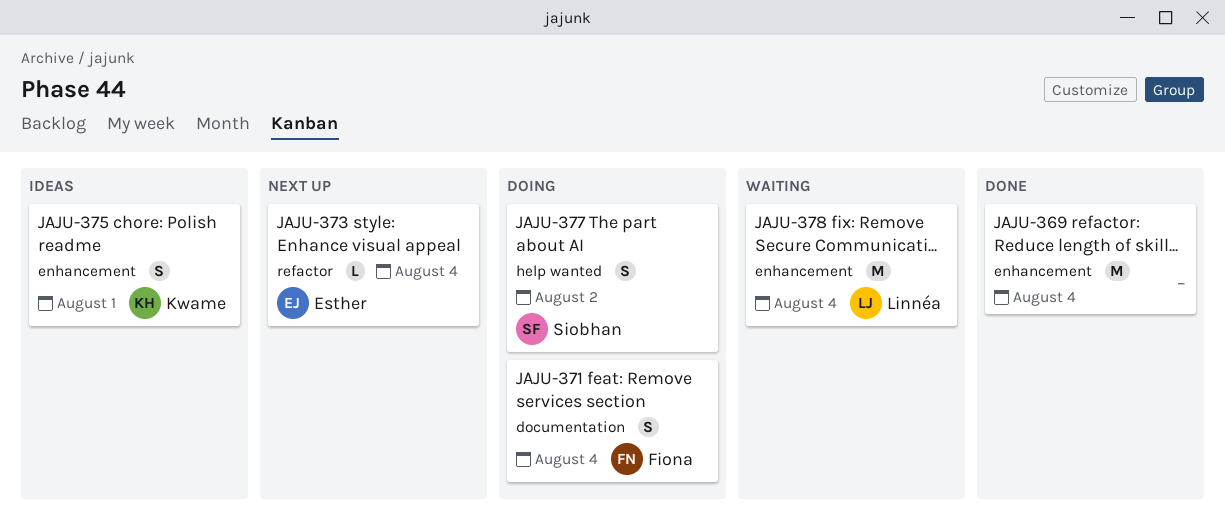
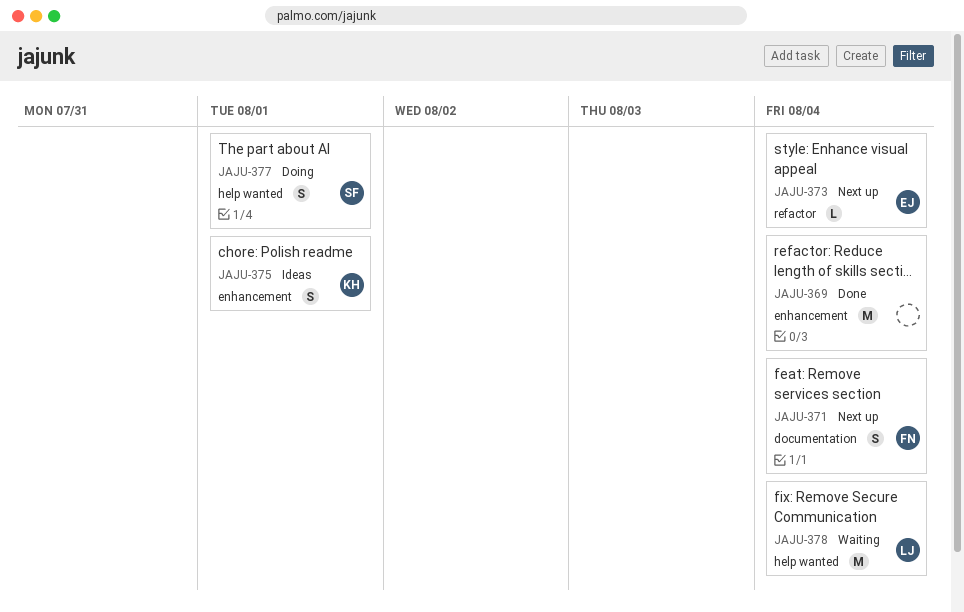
JAJU-371, status: Doing -> Next up
JAJU-377, due: Aug 2 -> Aug 1
JAJU-378, label: enhancement -> help wanted

